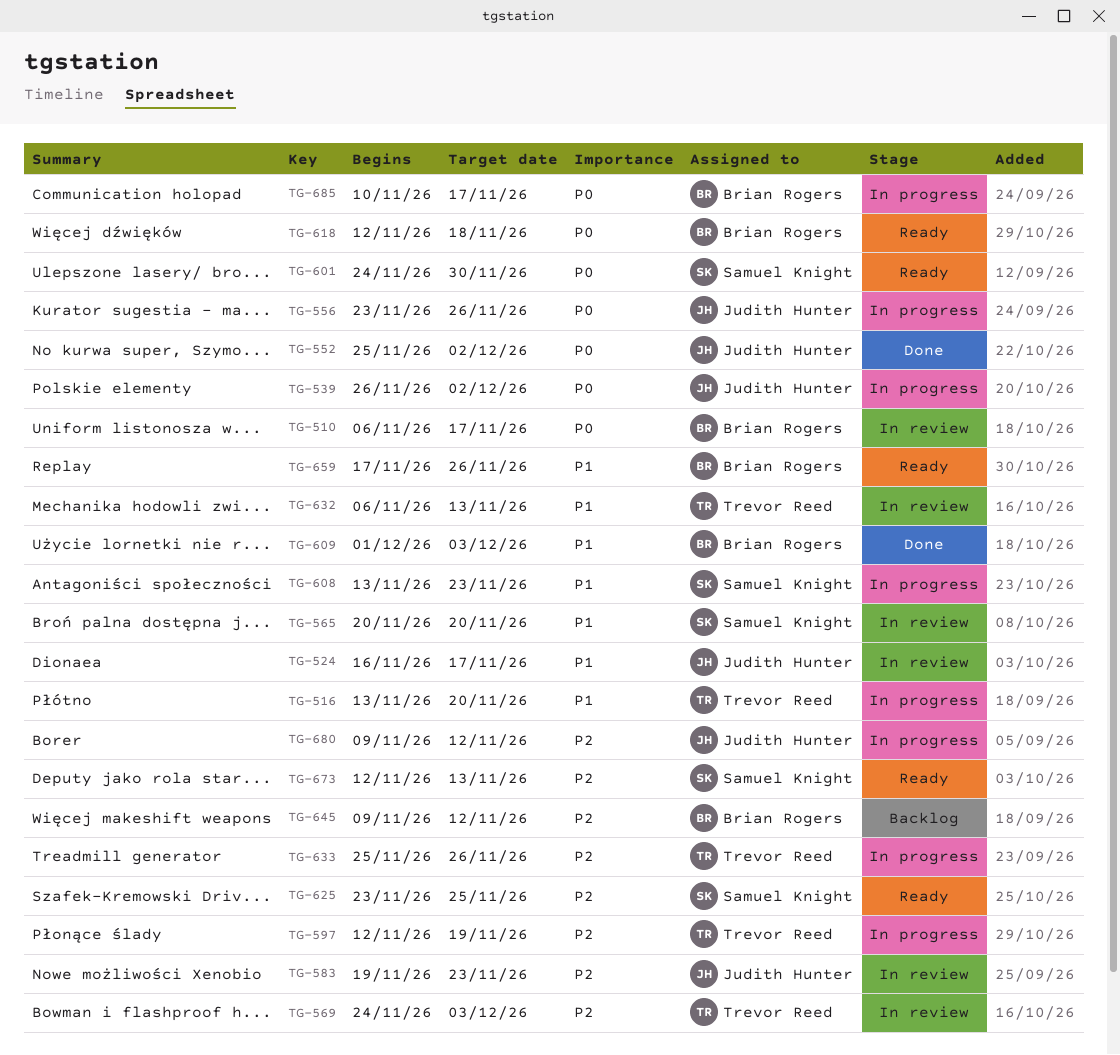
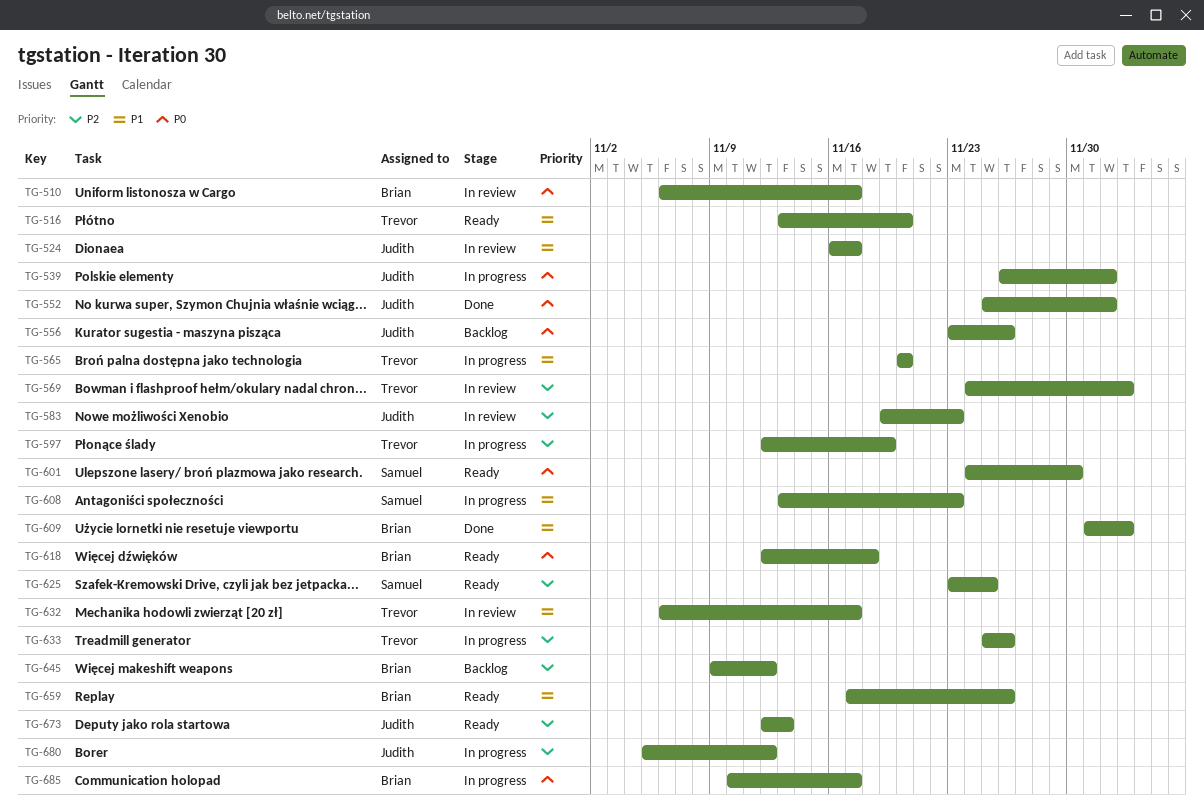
TG-516, status: In progress -> Ready
TG-556, status: In progress -> Backlog
TG-565, status: In review -> In progress
TG-565, owner: Samuel Knight -> Trevor Reed
TG-632, due: Nov 13 -> Nov 17
TG-673, owner: Samuel Knight -> Judith Hunter
TG-680, start: Nov 9 -> Nov 5

